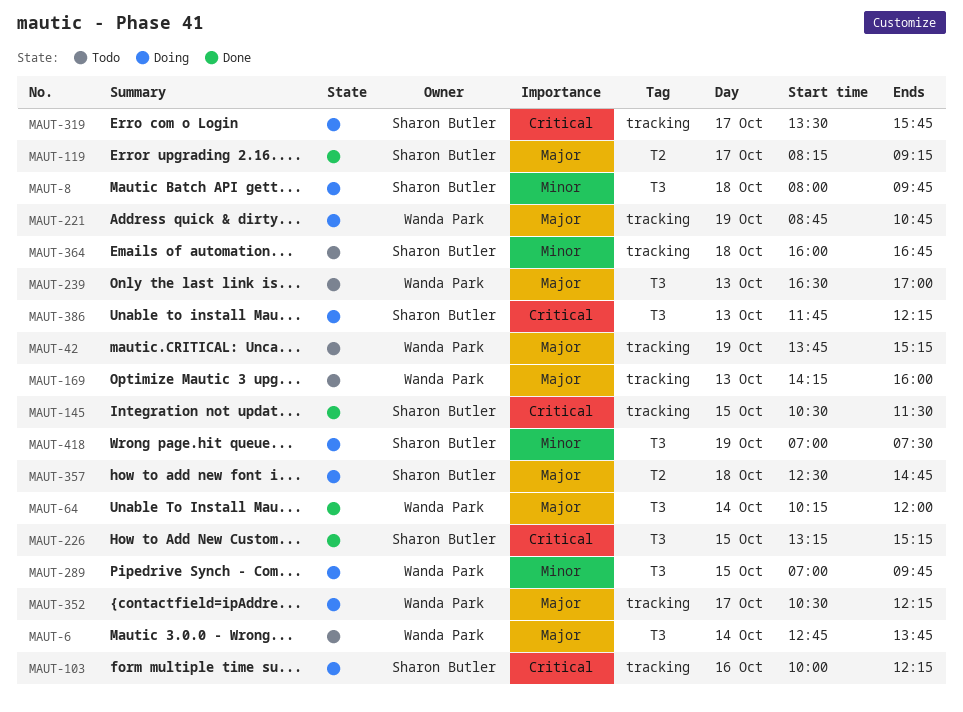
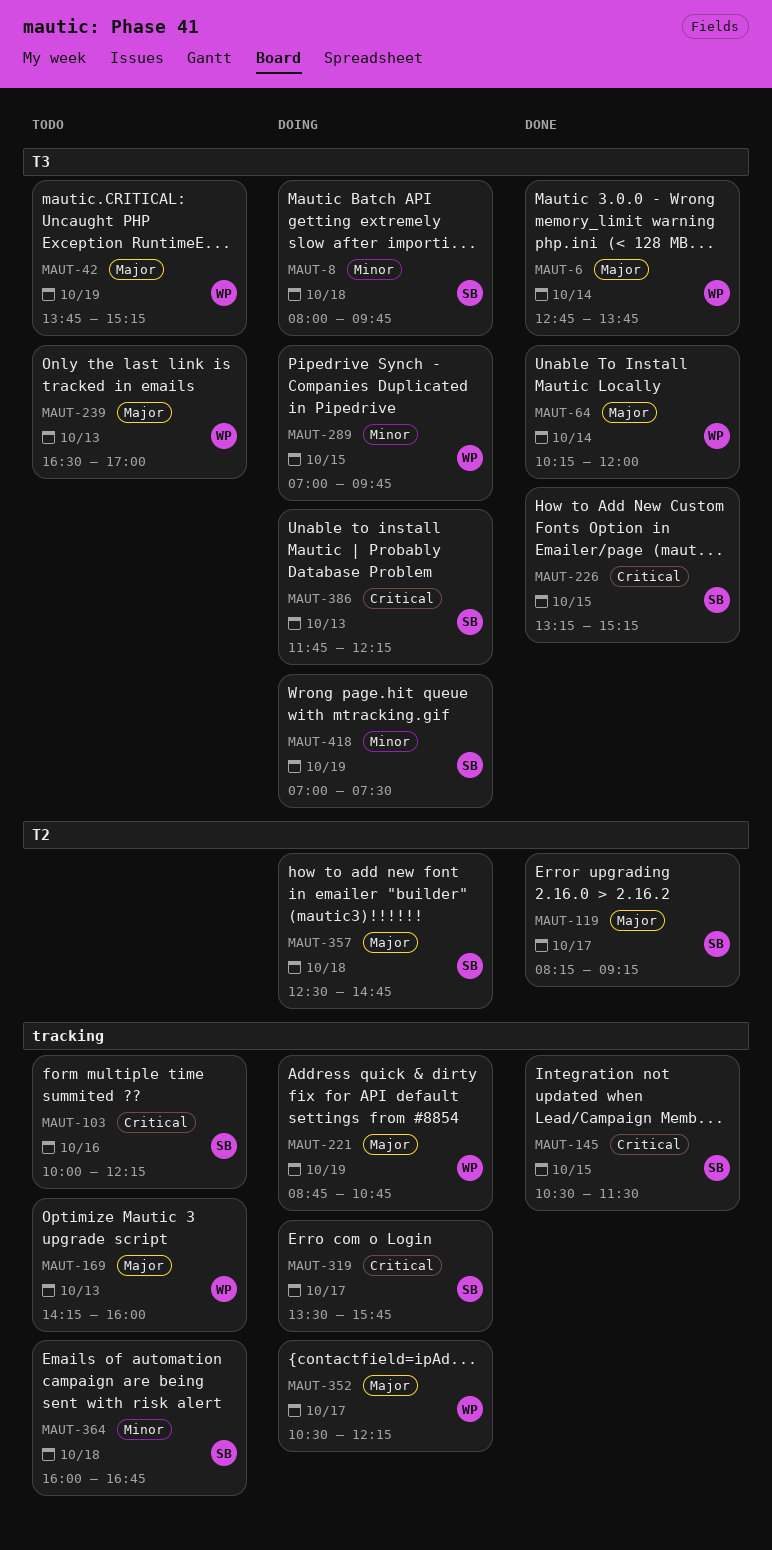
MAUT-6, status: Todo -> Done
MAUT-42, label: tracking -> T3
MAUT-103, status: Doing -> Todo

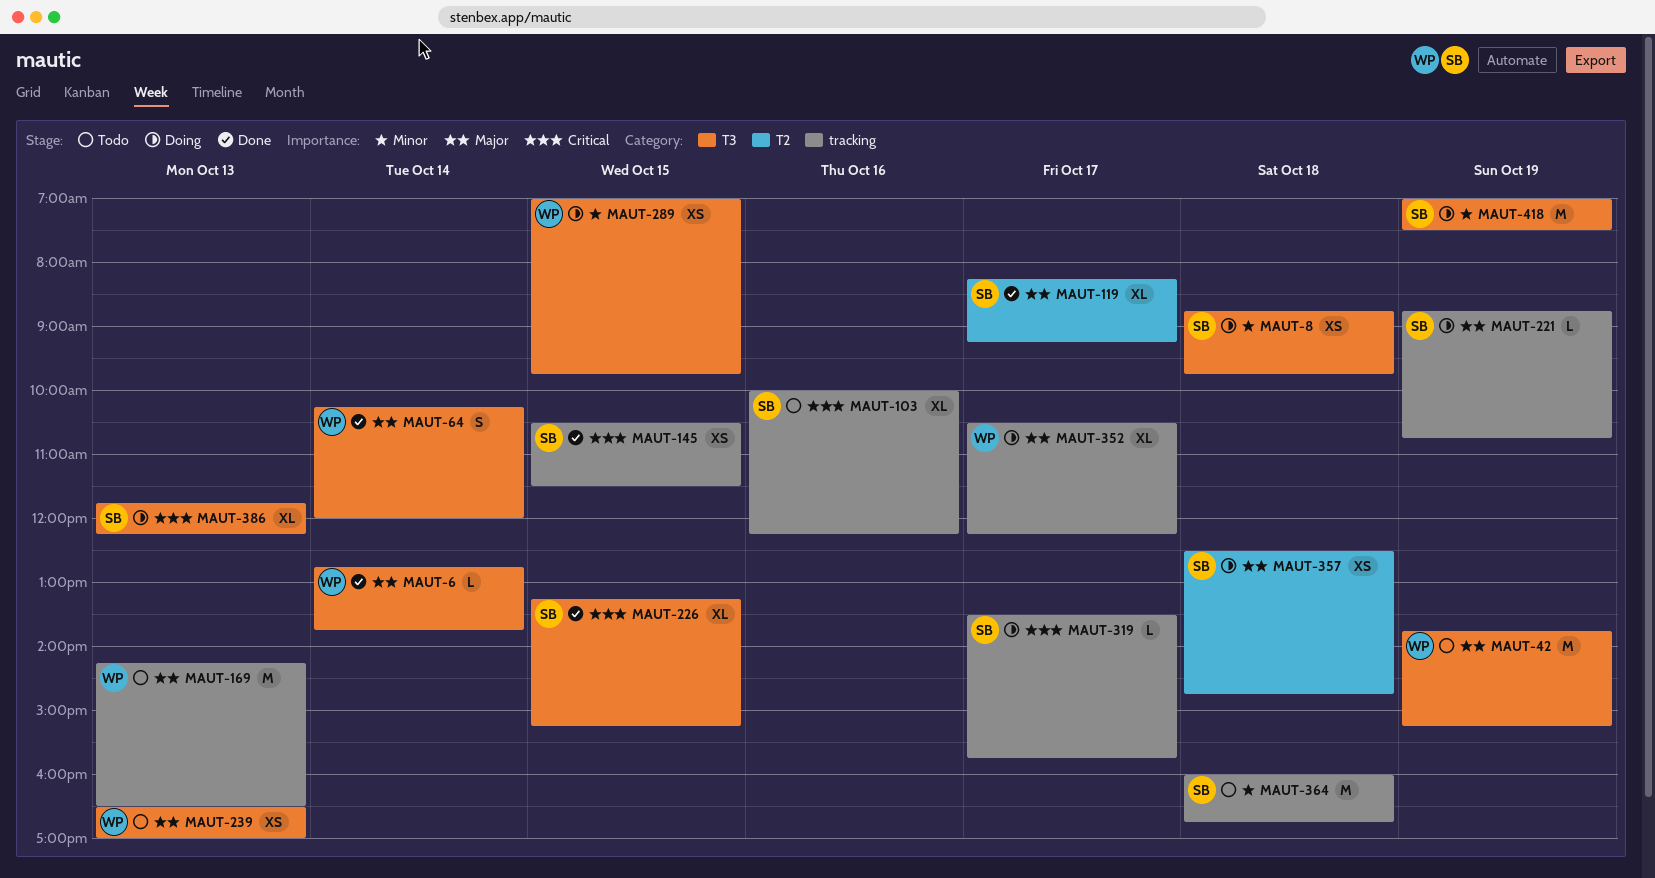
MAUT-8, begins: 08:00 -> 08:45
MAUT-169, ends: 16:00 -> 16:30
MAUT-221, owner: WP -> SB

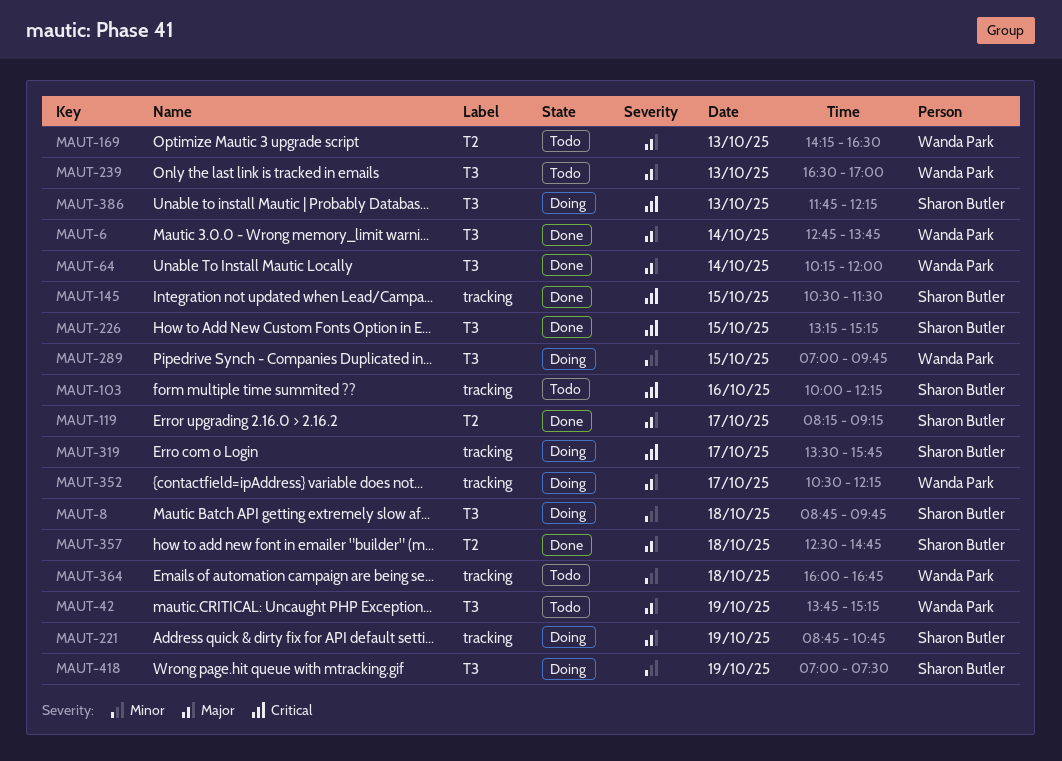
MAUT-169, label: tracking -> T2
MAUT-357, status: Doing -> Done
MAUT-364, owner: Sharon Butler -> Wanda Park

